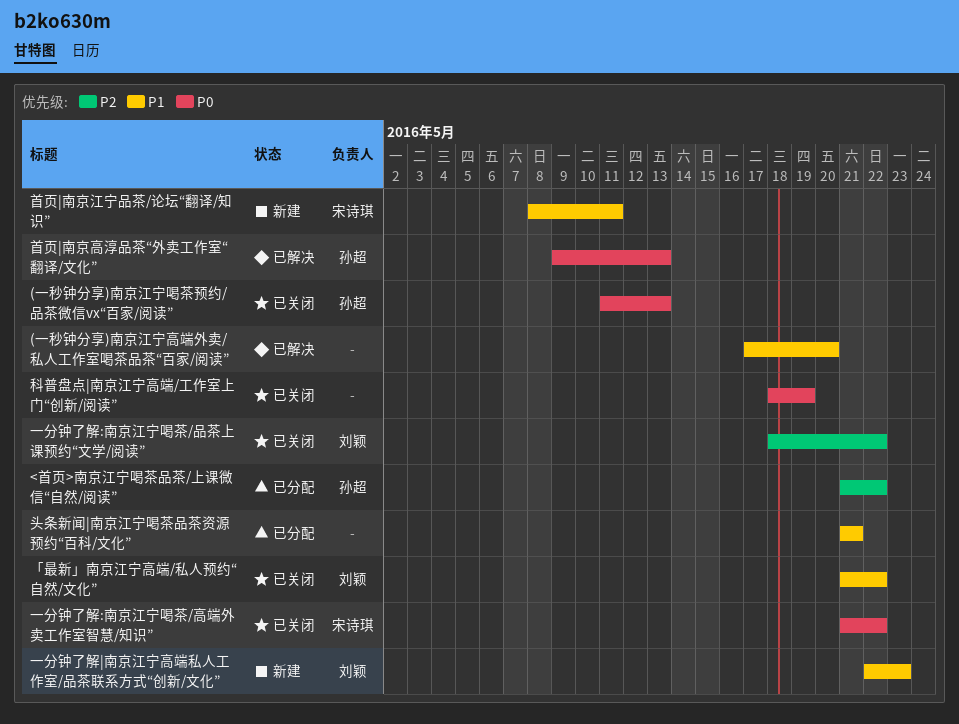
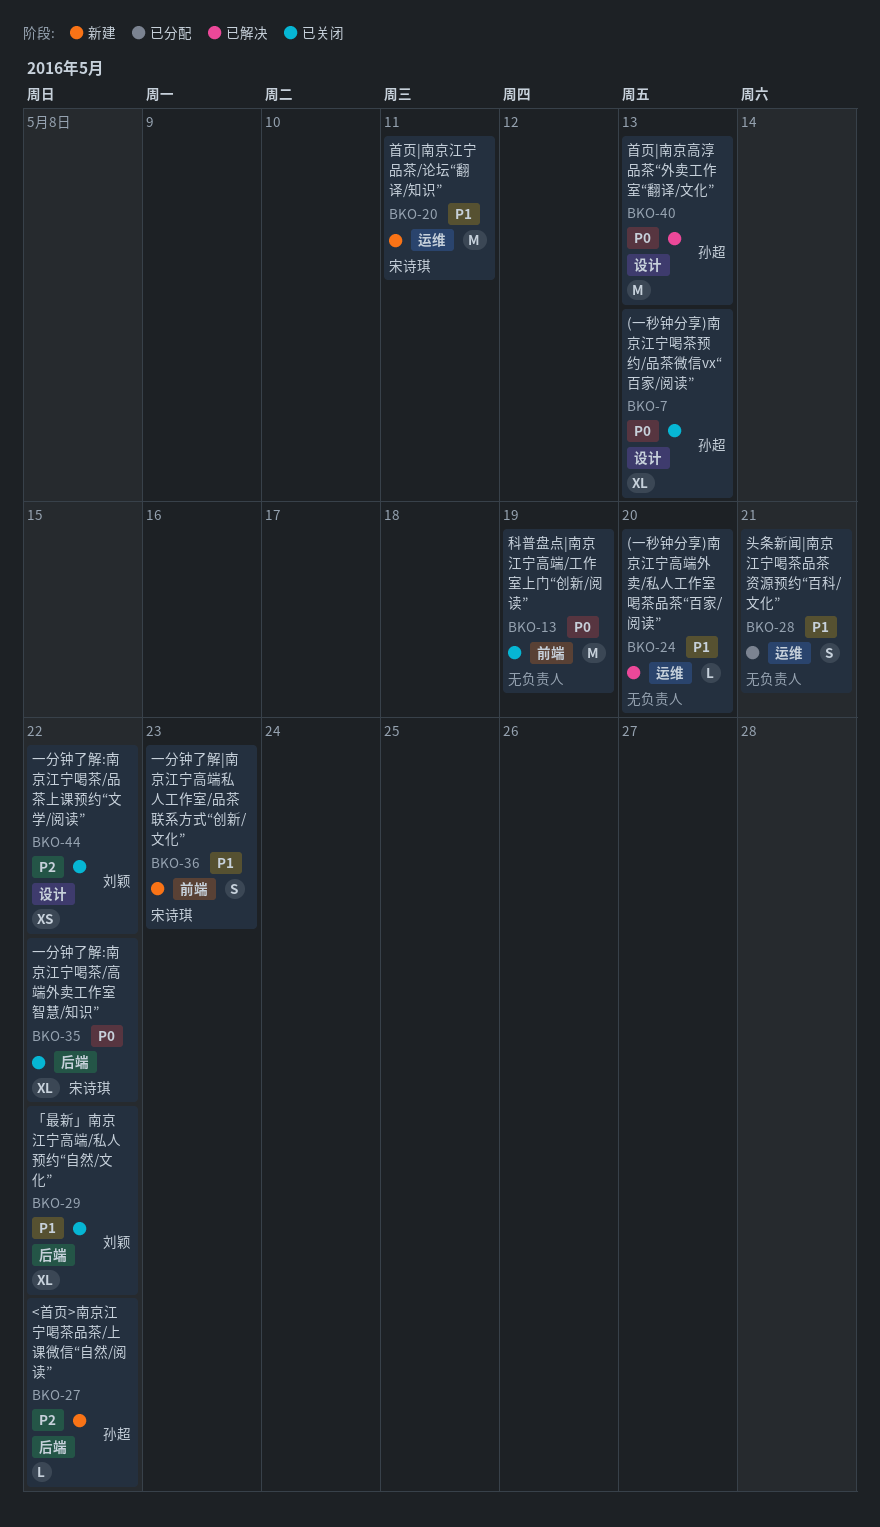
<首页>南京江宁喝茶品茶/上课微信“自然/阅读”, status: 已分配 -> 新建
一分钟了解|南京江宁高端私人工作室/品茶联系方式“创新/文化”, owner: 刘颖 -> 宋诗琪

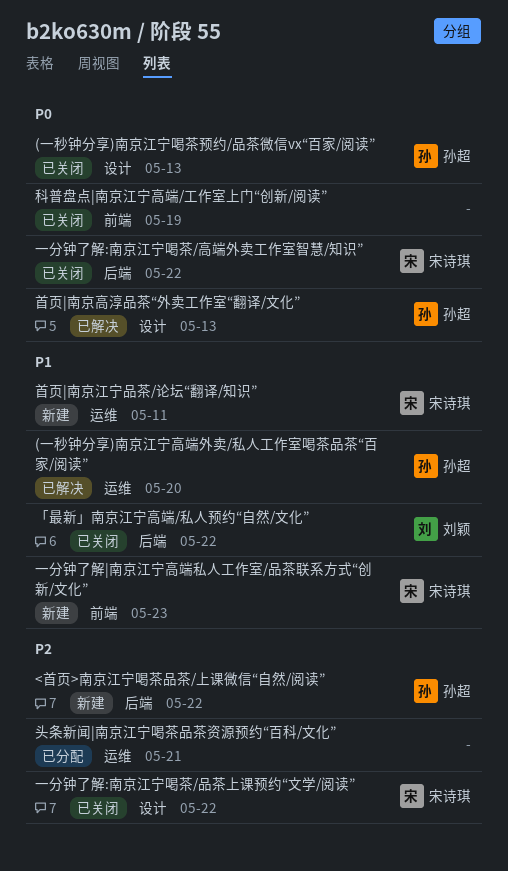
(一秒钟分享)南京江宁高端外卖/私人工作室喝茶品茶“百家/阅读”, owner: none -> 孙超
一分钟了解:南京江宁喝茶/品茶上课预约“文学/阅读”, owner: 刘颖 -> 宋诗琪
头条新闻|南京江宁喝茶品茶资源预约“百科/文化”, priority: P1 -> P2

